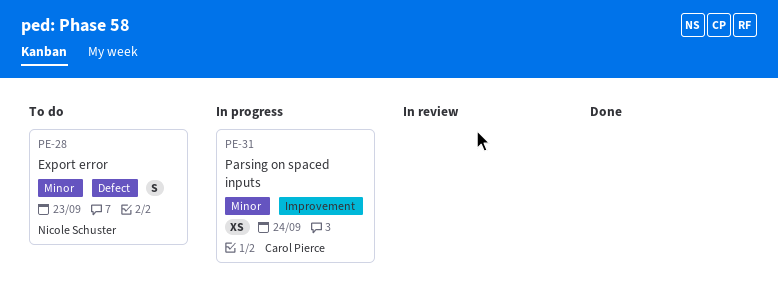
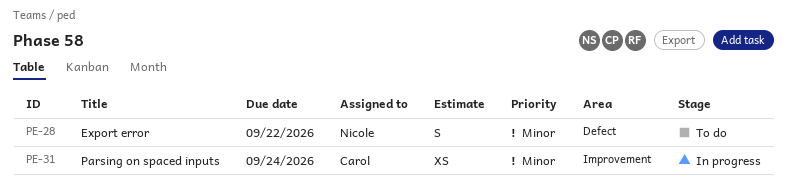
PE-28, due: Sep 23 -> Sep 22

